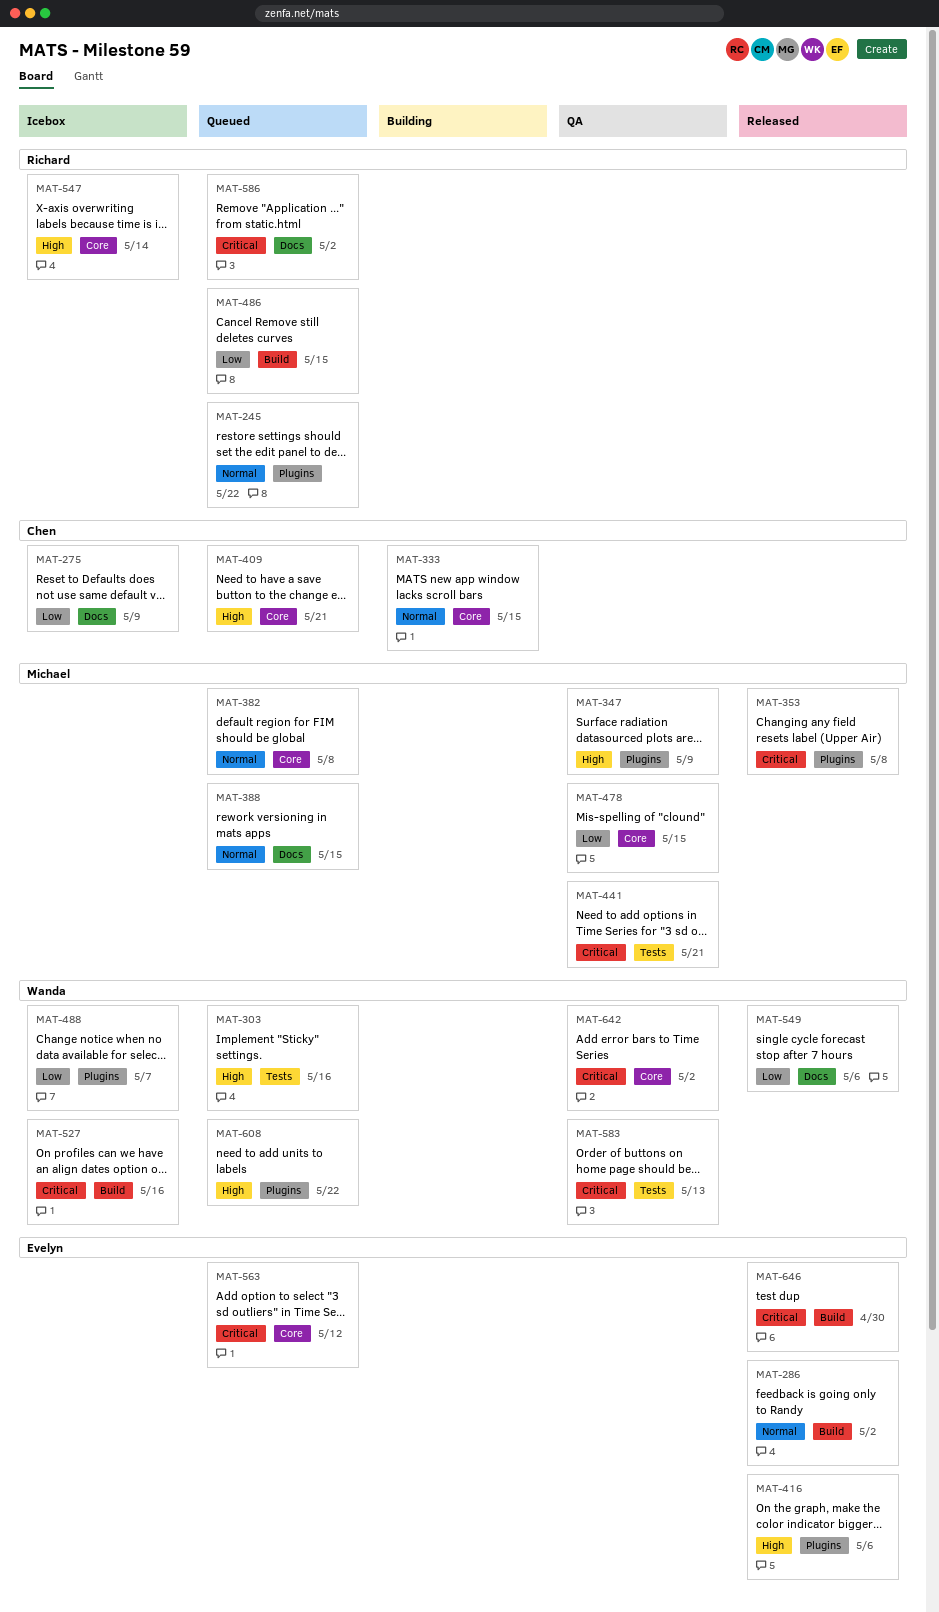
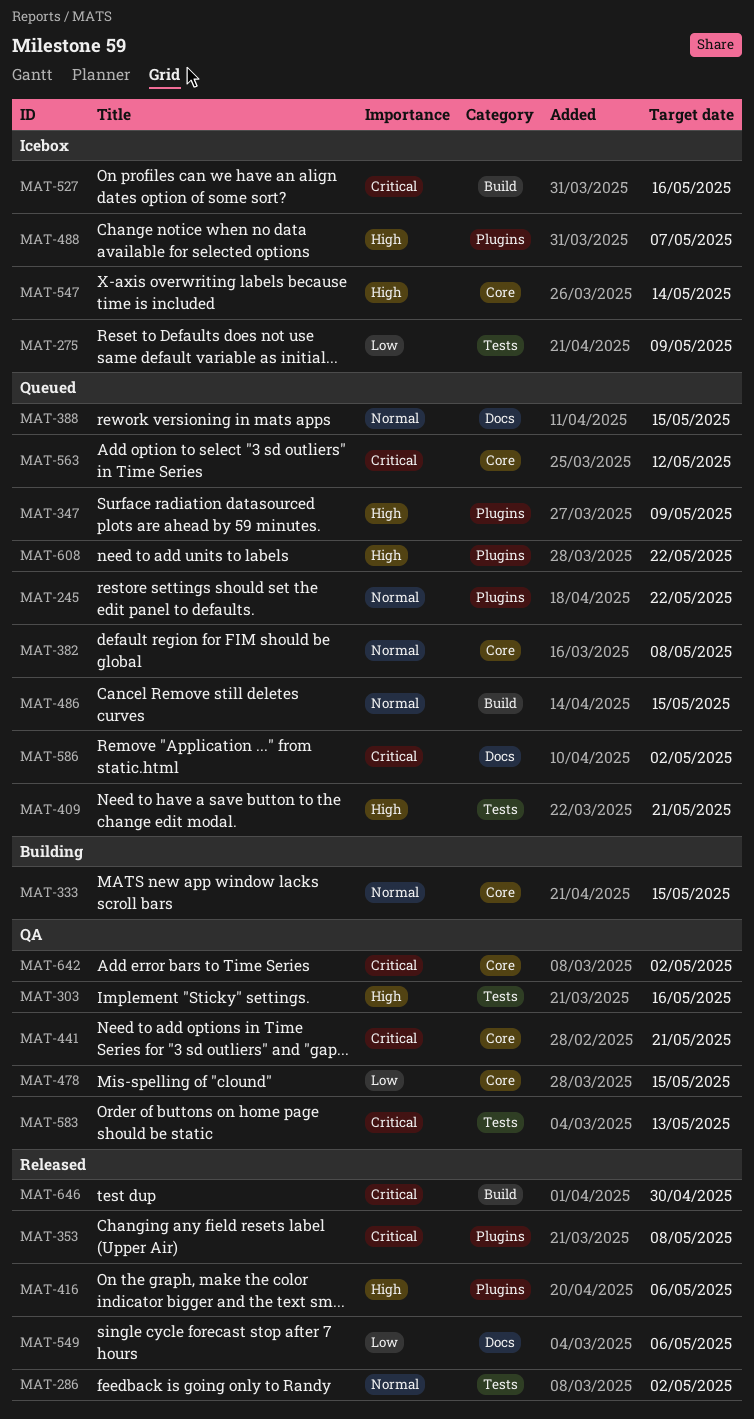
MAT-275, label: Docs -> Tests
MAT-286, label: Build -> Tests
MAT-303, status: Queued -> QA
MAT-347, status: QA -> Queued
MAT-409, label: Core -> Tests
MAT-441, label: Tests -> Core
MAT-486, priority: Low -> Normal
MAT-488, priority: Low -> High

